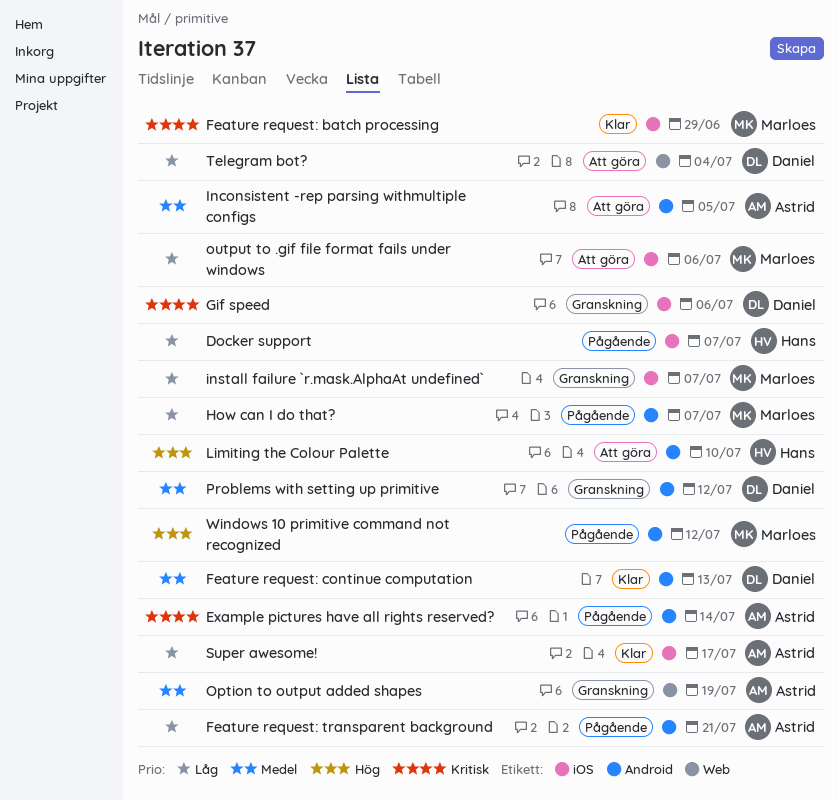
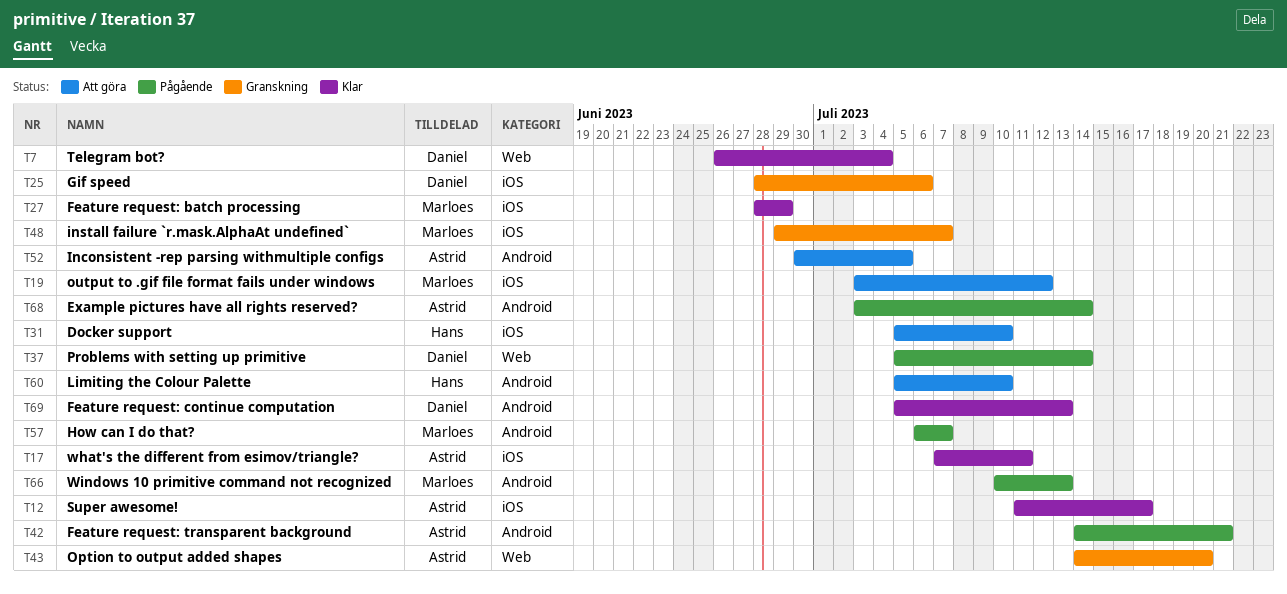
Docker support, status: Pågående -> Att göra
Docker support, due: Jul 7 -> Jul 10
Option to output added shapes, due: Jul 19 -> Jul 20
output to .gif file format fails under windows, due: Jul 6 -> Jul 12
Problems with setting up primitive, status: Granskning -> Pågående
Problems with setting up primitive, label: Android -> Web
Problems with setting up primitive, due: Jul 12 -> Jul 14
Telegram bot?, status: Att göra -> Klar
what's the different from esimov/triangle?: none -> present
Windows 10 primitive command not recognized, due: Jul 12 -> Jul 13

